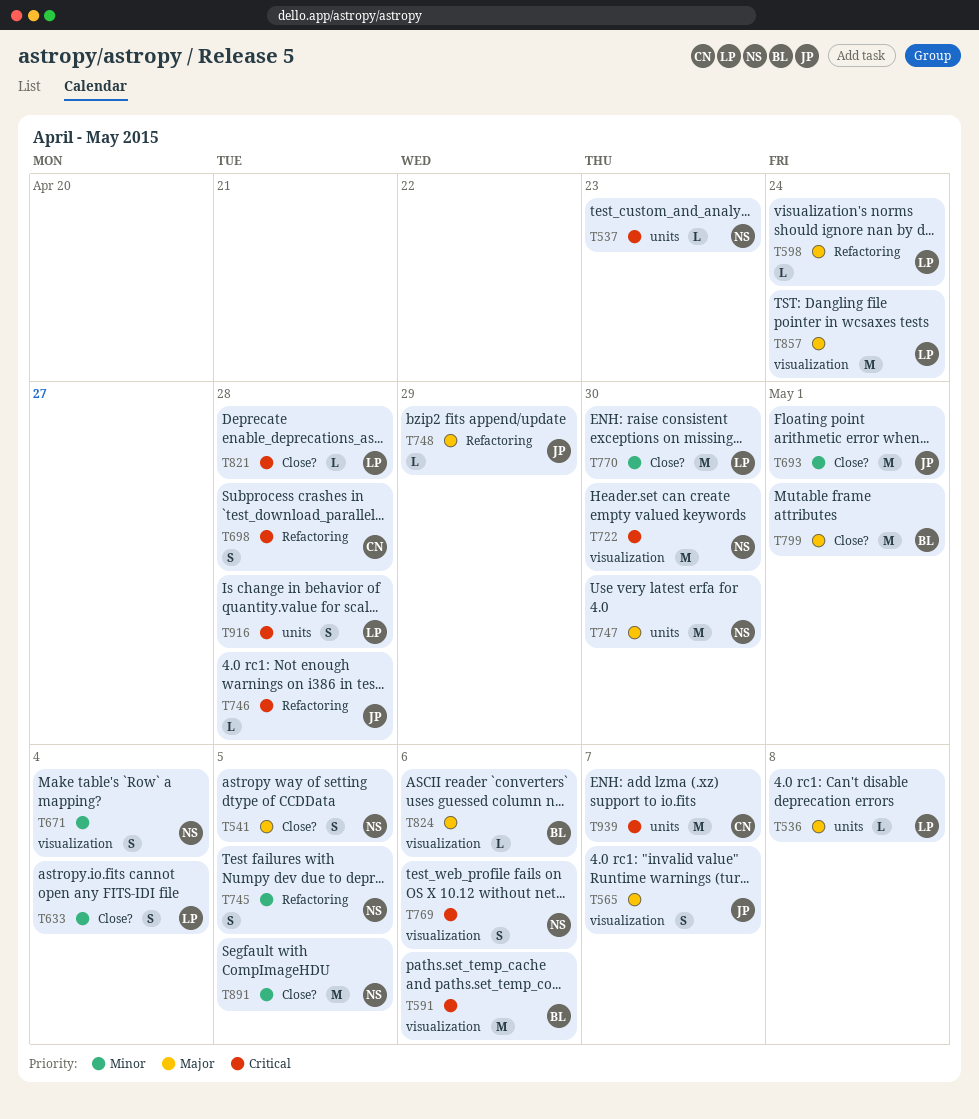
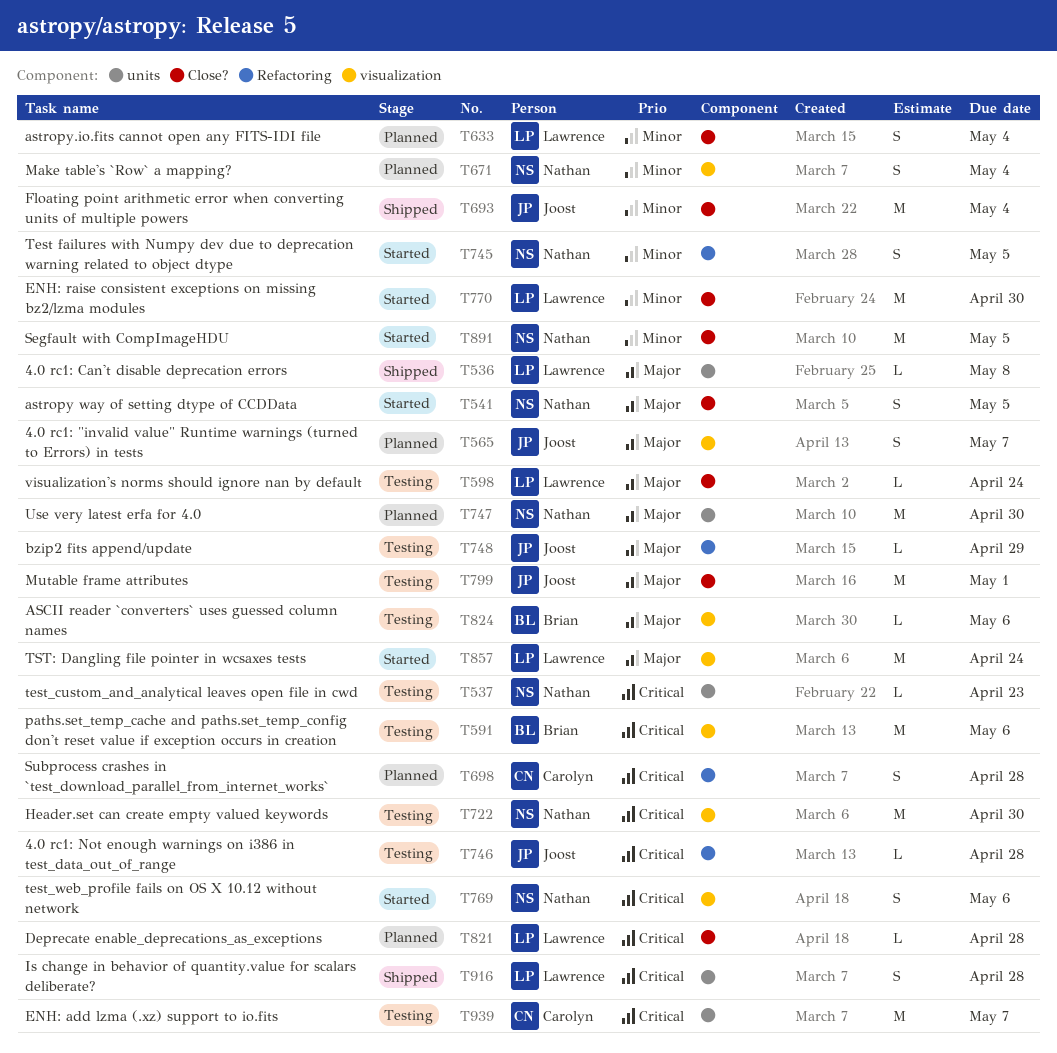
T598, label: Refactoring -> Close?
T693, due: May 1 -> May 4
T799, owner: Brian -> Joost

